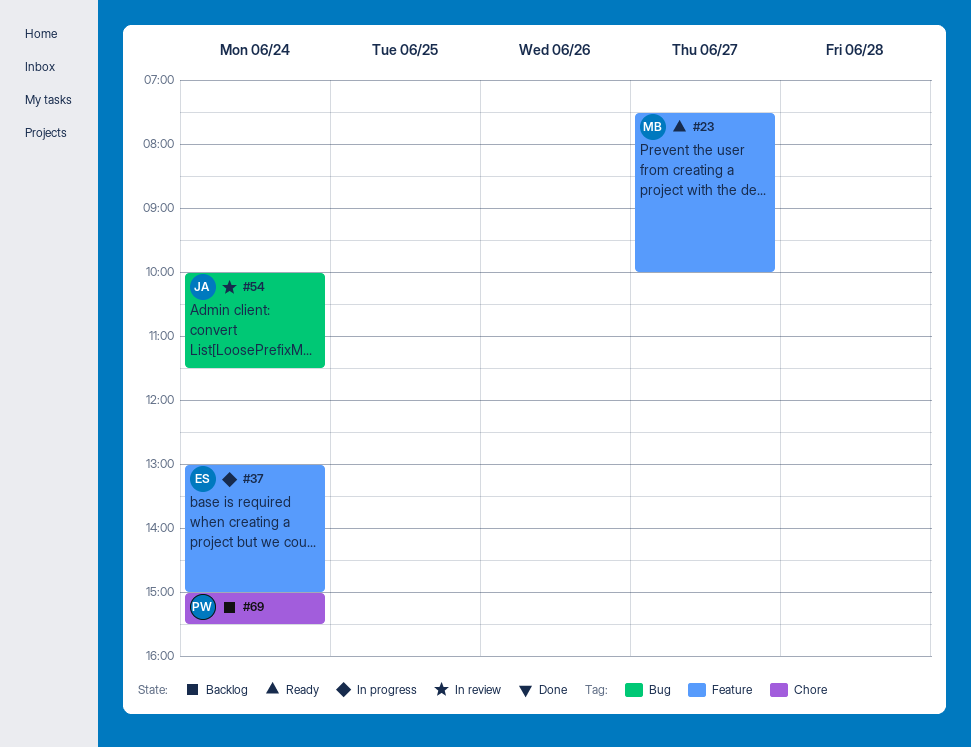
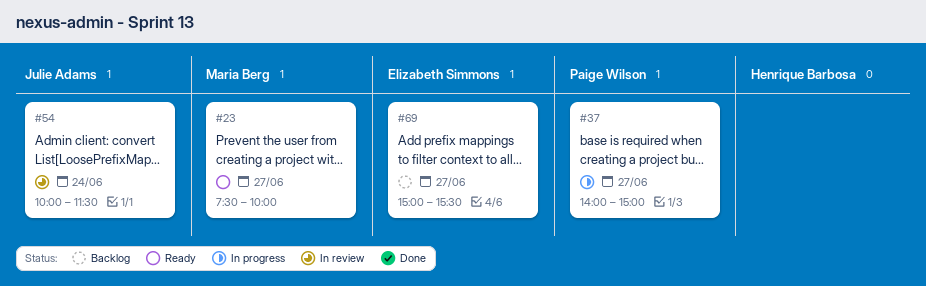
#37, owner: Elizabeth Simmons -> Paige Wilson
#37, day: Jun 24 -> Jun 27
#37, begins: 13:00 -> 14:00
#69, owner: Paige Wilson -> Elizabeth Simmons
#69, day: Jun 24 -> Jun 27

